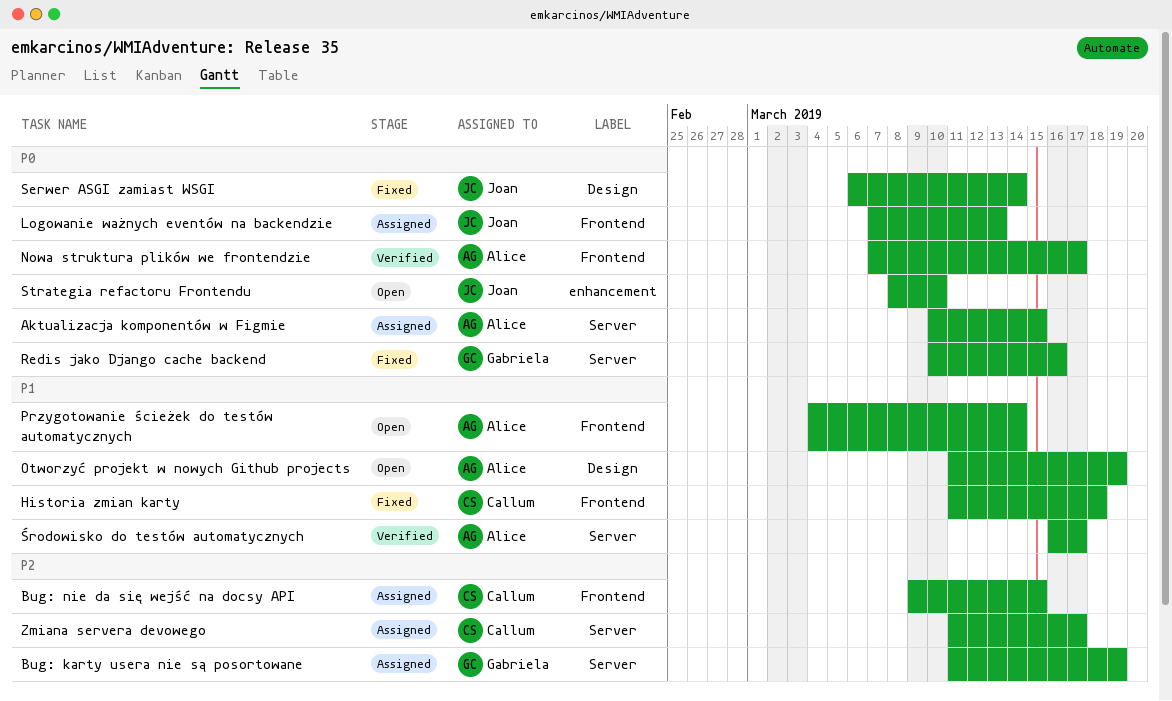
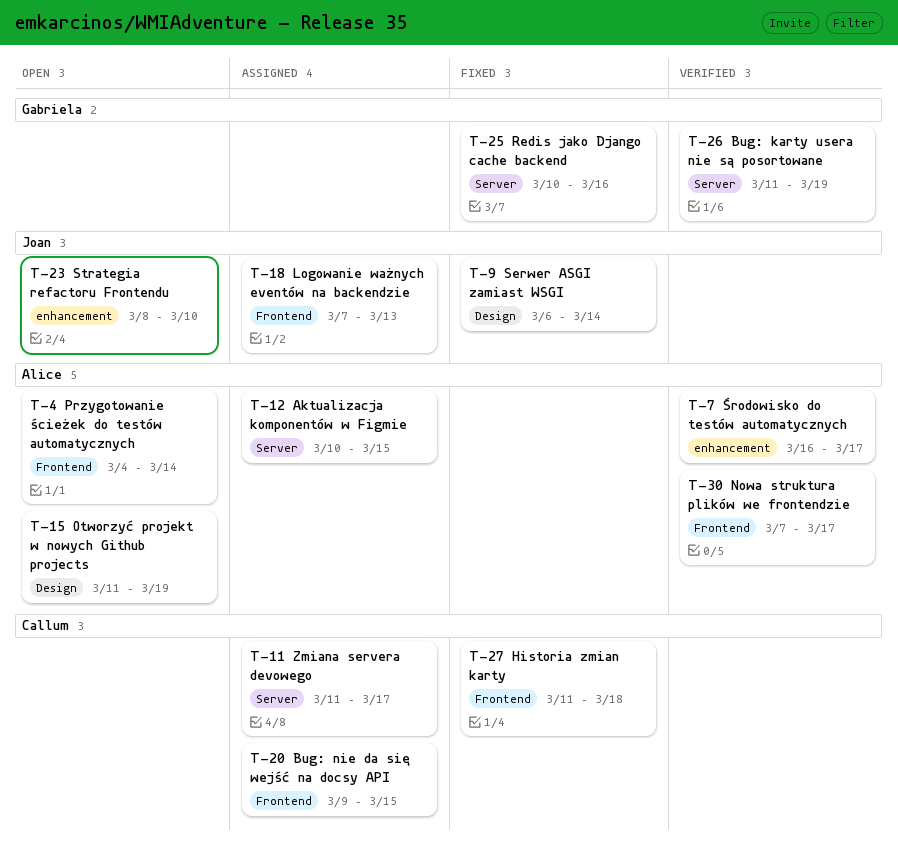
Bug: karty usera nie są posortowane, status: Assigned -> Verified
Środowisko do testów automatycznych, label: Server -> enhancement

